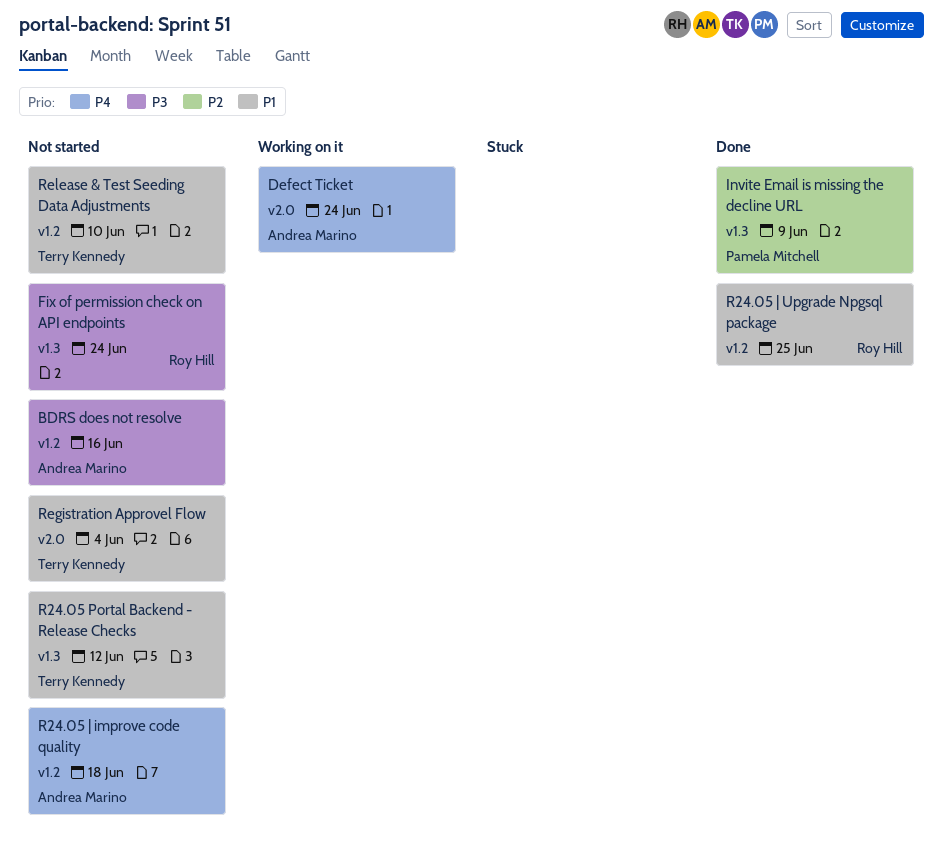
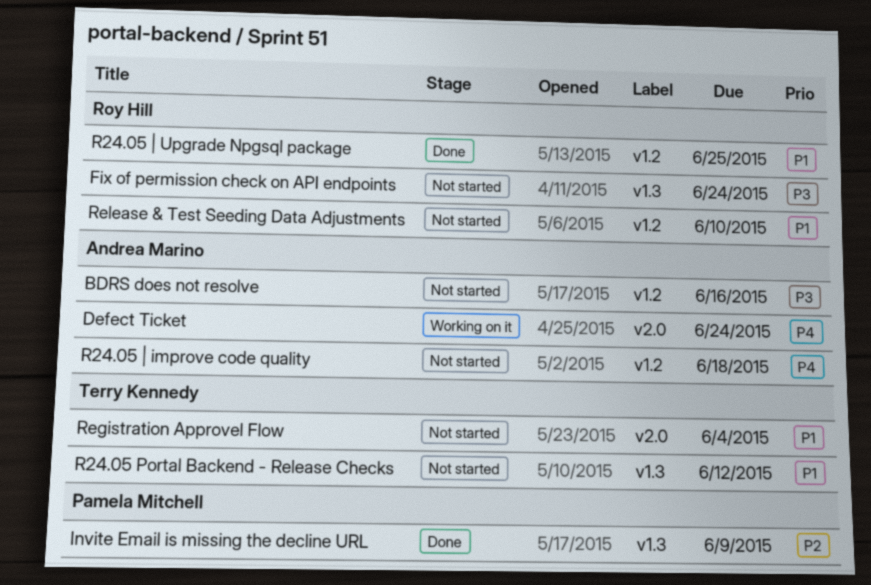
Release & Test Seeding Data Adjustments, owner: Terry Kennedy -> Roy Hill

